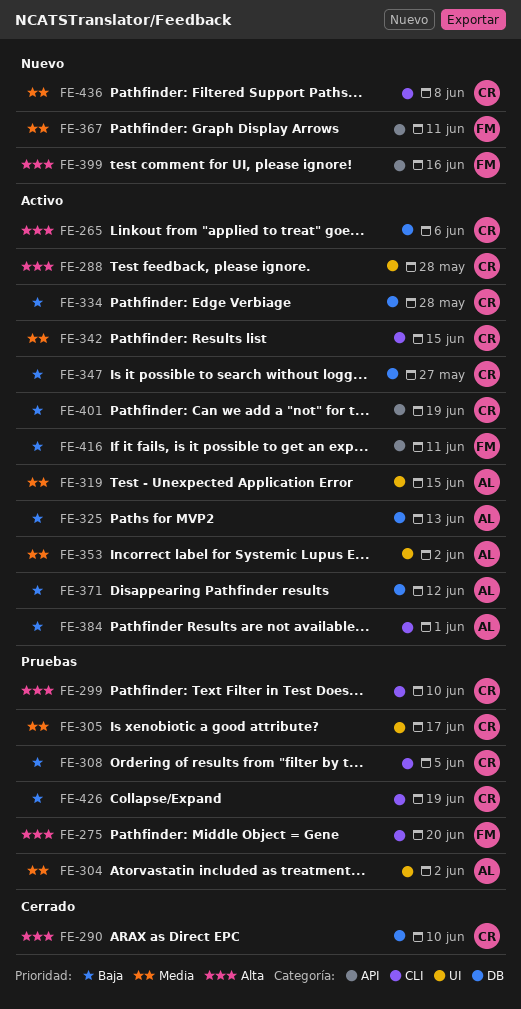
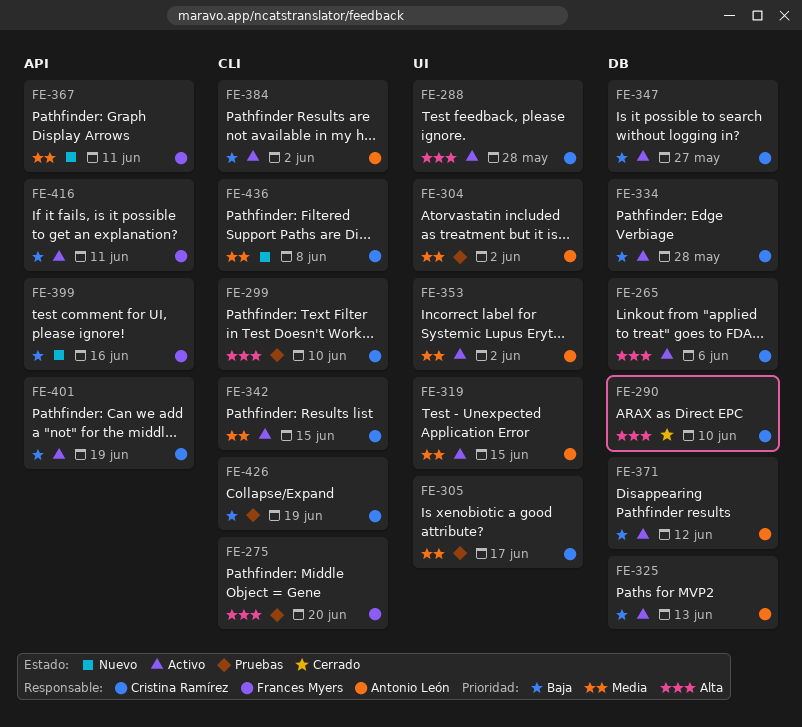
FE-308: present -> none
FE-384, due: Jun 1 -> Jun 2
FE-399, priority: Alta -> Baja

